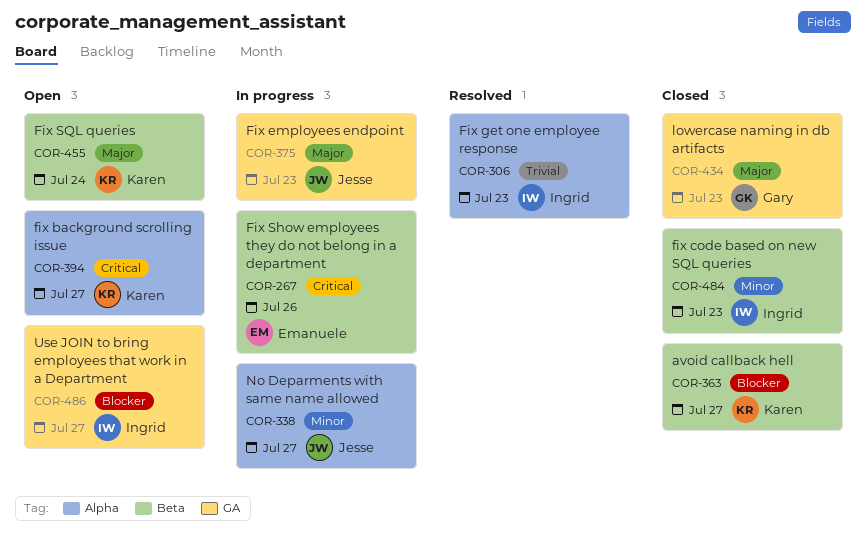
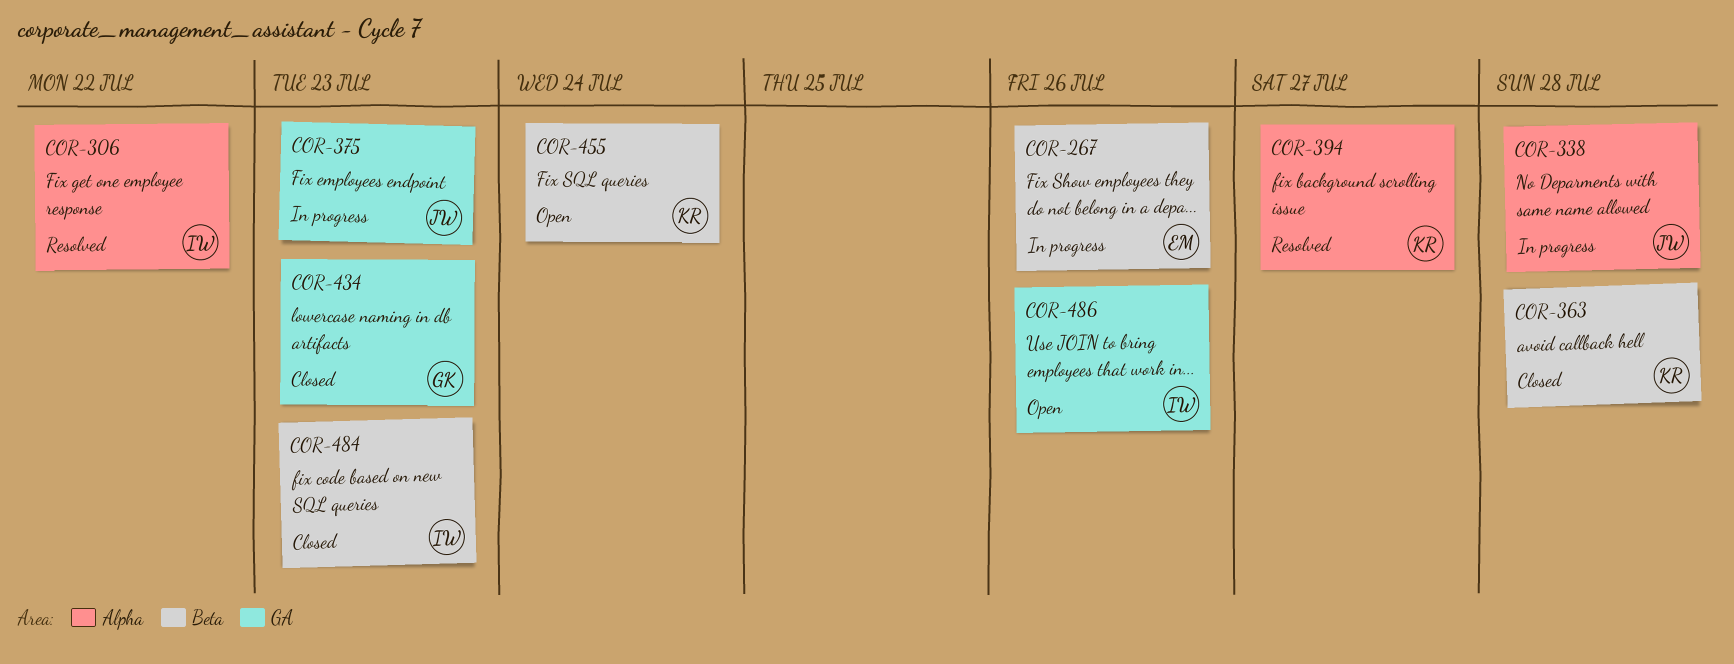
COR-306, due: Jul 23 -> Jul 22
COR-338, due: Jul 27 -> Jul 28
COR-363, due: Jul 27 -> Jul 28
COR-394, status: Open -> Resolved
COR-486, due: Jul 27 -> Jul 26

